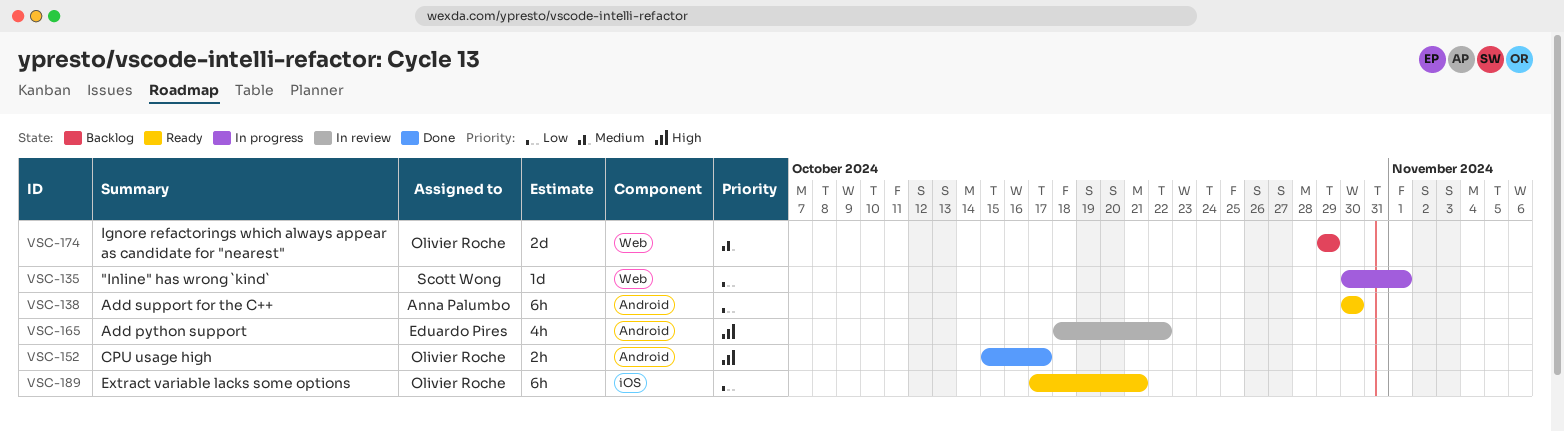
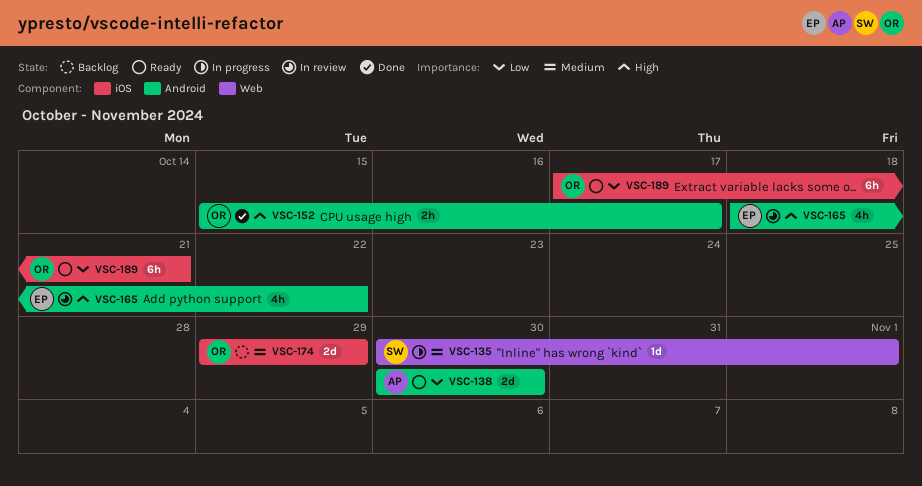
VSC-135, priority: Low -> Medium
VSC-138, estimate: 6h -> 2d
VSC-174, label: Web -> iOS

